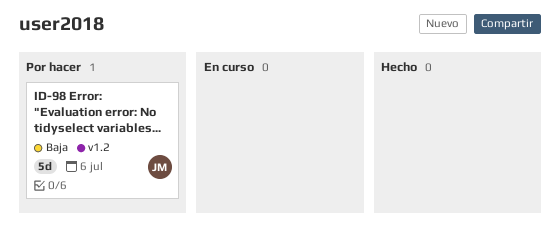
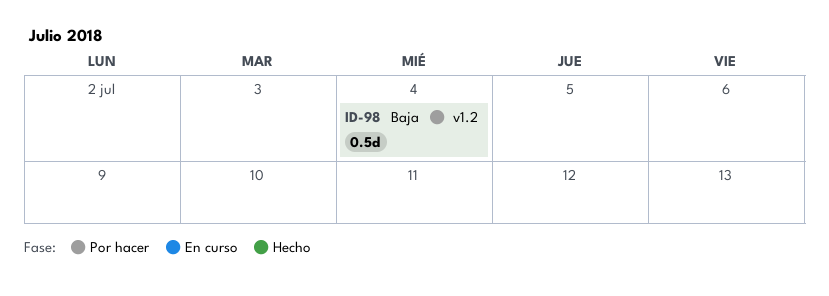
ID-98, estimate: 5d -> 0.5d
ID-98, due: Jul 6 -> Jul 4

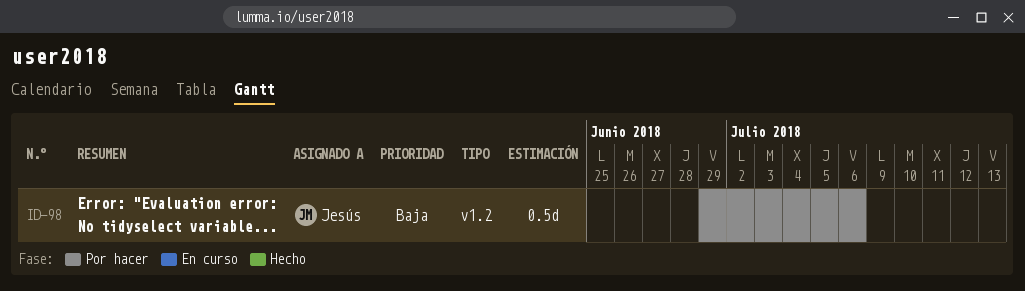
ID-98, due: Jul 4 -> Jul 6

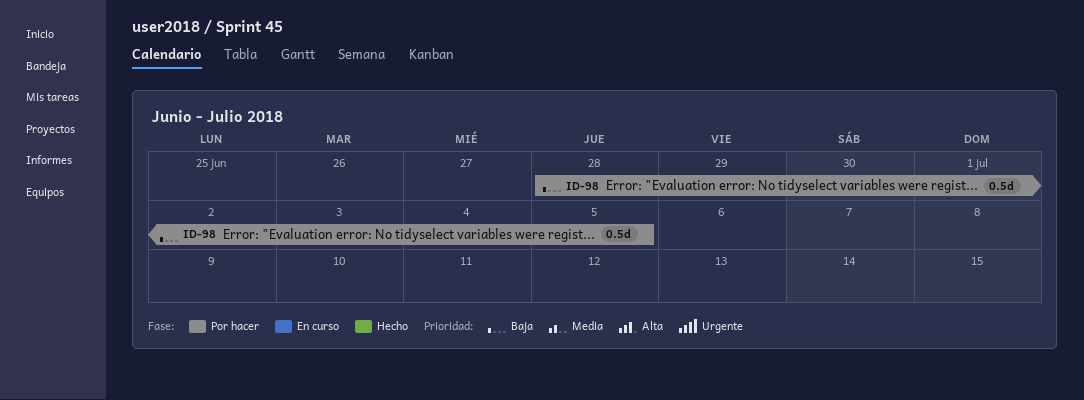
ID-98, start: Jun 29 -> Jun 28
ID-98, due: Jul 6 -> Jul 5

